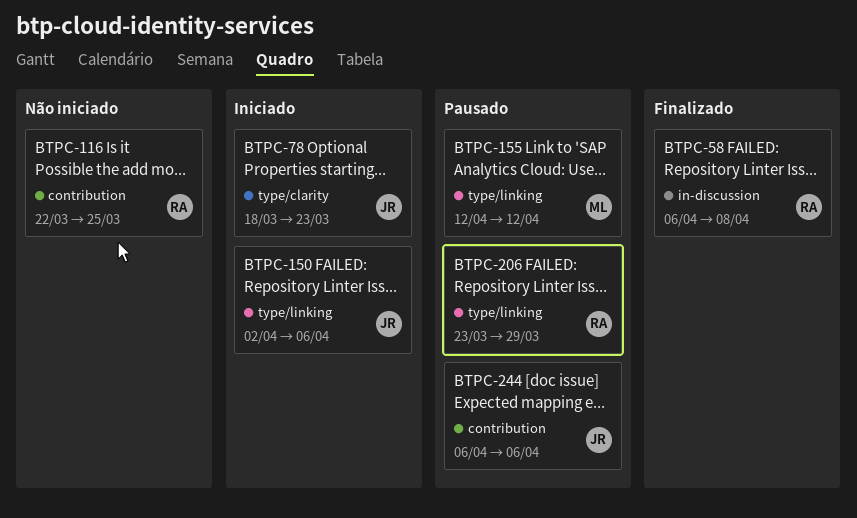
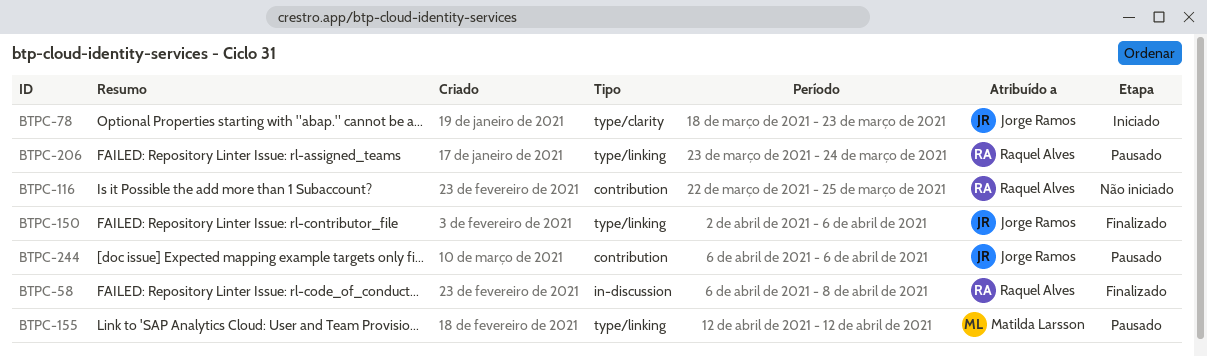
BTPC-150, status: Iniciado -> Finalizado
BTPC-206, due: Mar 29 -> Mar 24

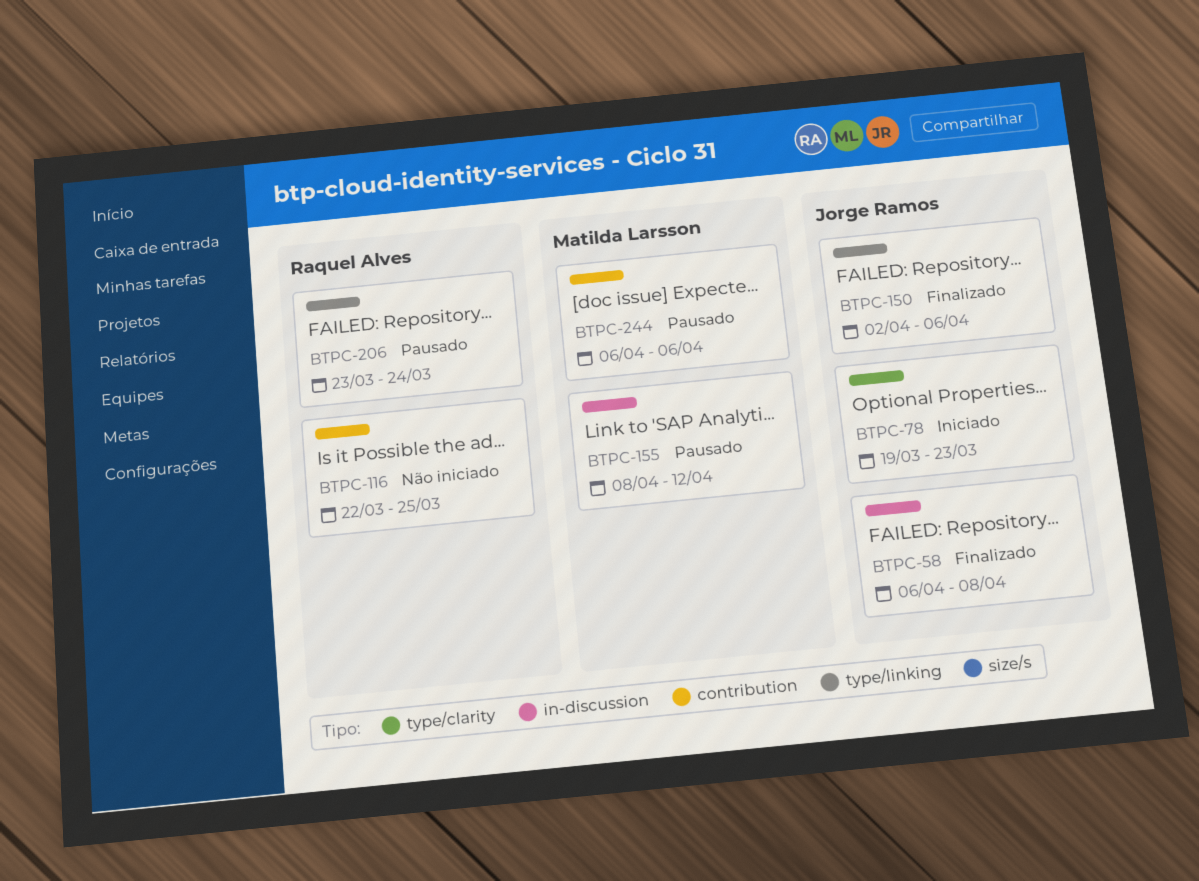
BTPC-58, owner: Raquel Alves -> Jorge Ramos
BTPC-78, start: Mar 18 -> Mar 19
BTPC-155, label: type/linking -> in-discussion
BTPC-155, start: Apr 12 -> Apr 8
BTPC-244, owner: Jorge Ramos -> Matilda Larsson

